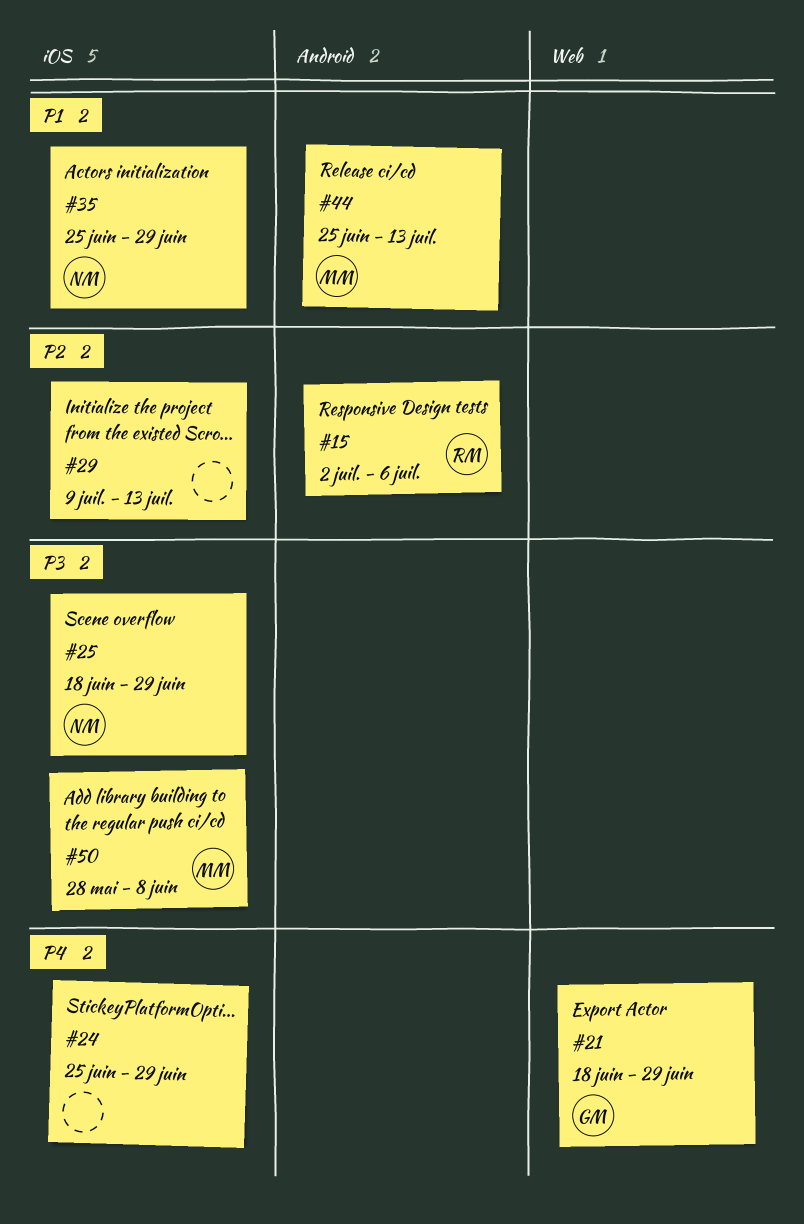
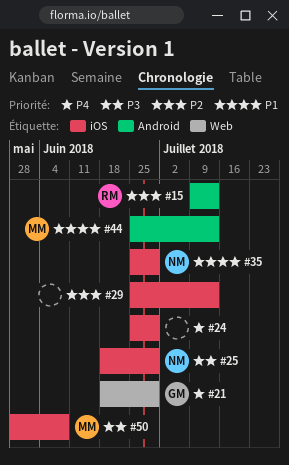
#15, start: Jul 2 -> Jul 9
#15, due: Jul 6 -> Jul 13
#29, start: Jul 9 -> Jun 25

